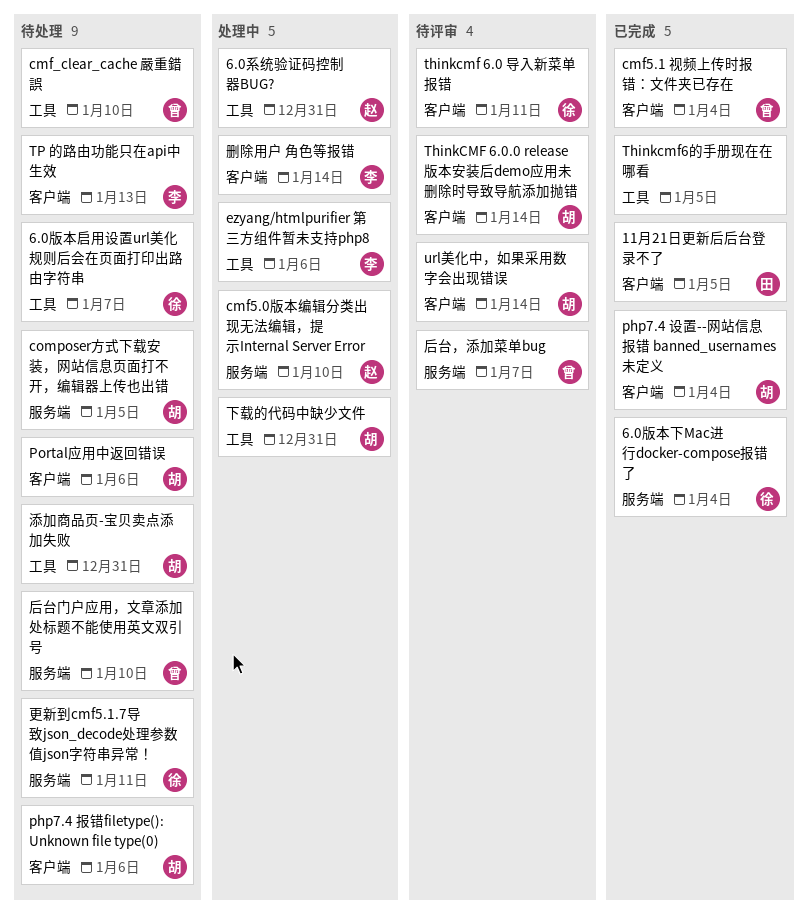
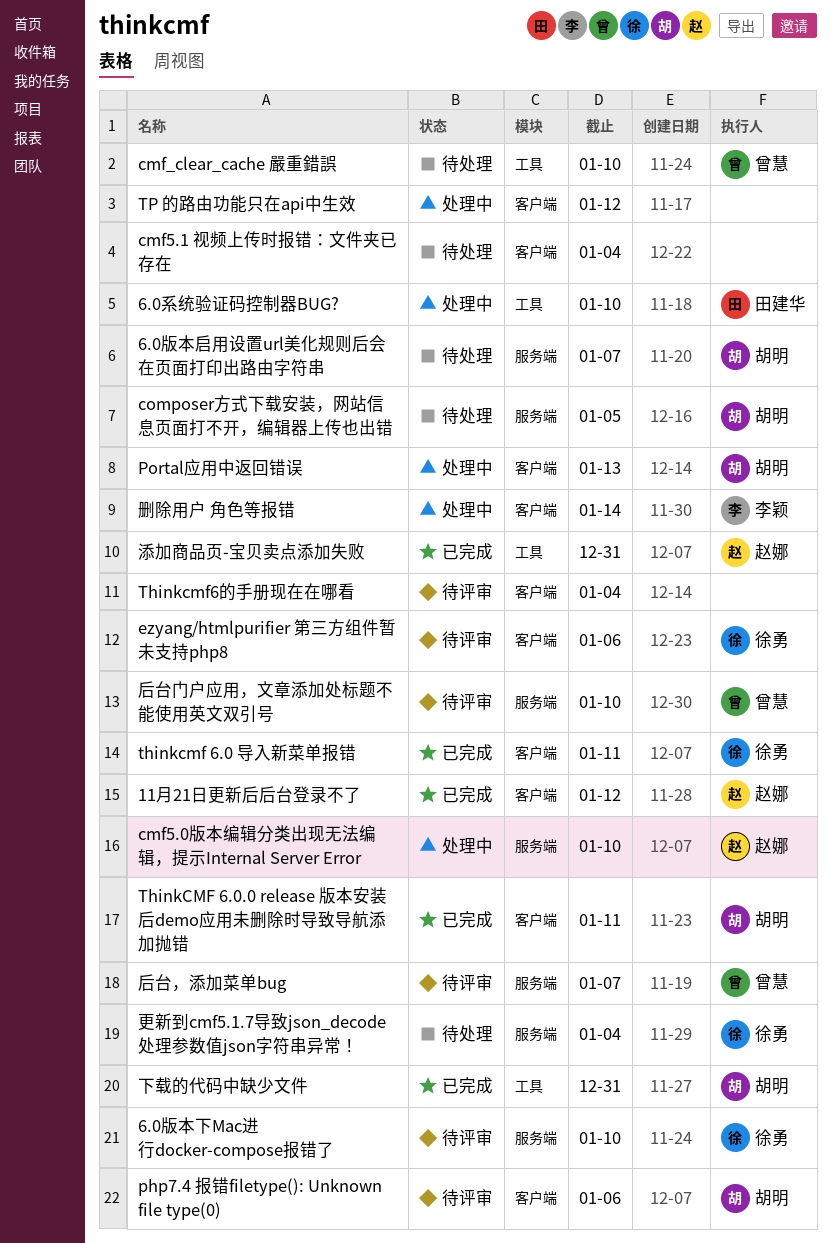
11月21日更新后后台登录不了, owner: 田建华 -> 赵娜
11月21日更新后后台登录不了, due: Jan 5 -> Jan 12
6.0版本下Mac进行docker-compose报错了, status: 已完成 -> 待评审
6.0版本下Mac进行docker-compose报错了, due: Jan 4 -> Jan 10
6.0版本启用设置url美化规则后会在页面打印出路由字符串, owner: 徐勇 -> 胡明
6.0版本启用设置url美化规则后会在页面打印出路由字符串, label: 工具 -> 服务端
6.0系统验证码控制器BUG?, owner: 赵娜 -> 田建华
6.0系统验证码控制器BUG?, due: Dec 31 -> Jan 10
cmf5.1 视频上传时报错：文件夹已存在, status: 已完成 -> 待处理
cmf5.1 视频上传时报错：文件夹已存在, owner: 曾慧 -> none
ezyang/htmlpurifier 第三方组件暂未支持php8, status: 处理中 -> 待评审
ezyang/htmlpurifier 第三方组件暂未支持php8, owner: 李颖 -> 徐勇
ezyang/htmlpurifier 第三方组件暂未支持php8, label: 工具 -> 客户端
php7.4 报错filetype(): Unknown file type(0), status: 待处理 -> 待评审
php7.4 设置--网站信息报错 banned_usernames未定义: present -> none
Portal应用中返回错误, status: 待处理 -> 处理中
Portal应用中返回错误, due: Jan 6 -> Jan 13
thinkcmf 6.0 导入新菜单报错, status: 待评审 -> 已完成
ThinkCMF 6.0.0 release 版本安装后demo应用未删除时导致导航添加抛错, status: 待评审 -> 已完成
ThinkCMF 6.0.0 release 版本安装后demo应用未删除时导致导航添加抛错, due: Jan 14 -> Jan 11
Thinkcmf6的手册现在在哪看, status: 已完成 -> 待评审
Thinkcmf6的手册现在在哪看, label: 工具 -> 客户端
Thinkcmf6的手册现在在哪看, due: Jan 5 -> Jan 4
TP 的路由功能只在api中生效, status: 待处理 -> 处理中
TP 的路由功能只在api中生效, owner: 李颖 -> none
TP 的路由功能只在api中生效, due: Jan 13 -> Jan 12
url美化中，如果采用数字会出现错误: present -> none
下载的代码中缺少文件, status: 处理中 -> 已完成
后台门户应用，文章添加处标题不能使用英文双引号, status: 待处理 -> 待评审
更新到cmf5.1.7导致json_decode处理参数值json字符串异常！, due: Jan 11 -> Jan 4
添加商品页-宝贝卖点添加失败, status: 待处理 -> 已完成
添加商品页-宝贝卖点添加失败, owner: 胡明 -> 赵娜

